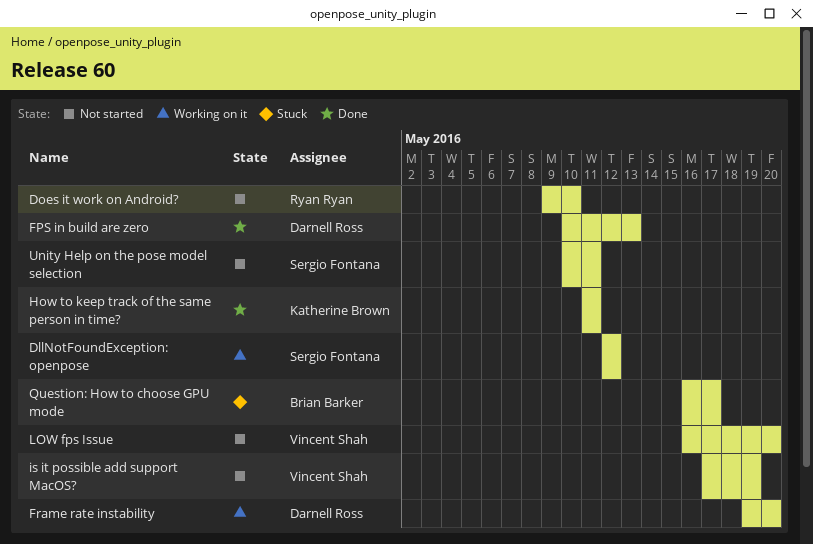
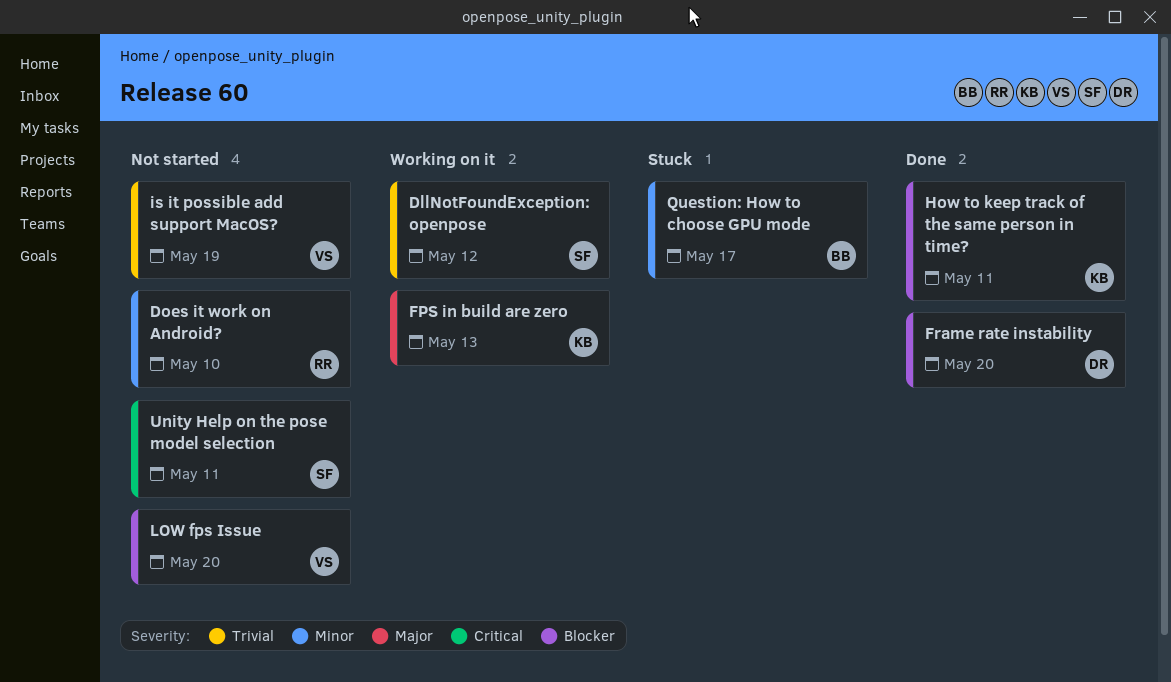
FPS in build are zero, status: Done -> Working on it
FPS in build are zero, owner: Darnell Ross -> Katherine Brown
Frame rate instability, status: Working on it -> Done

